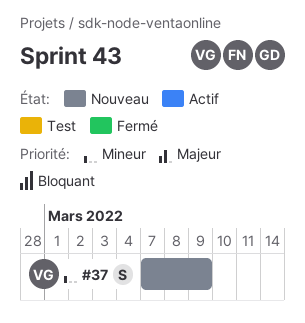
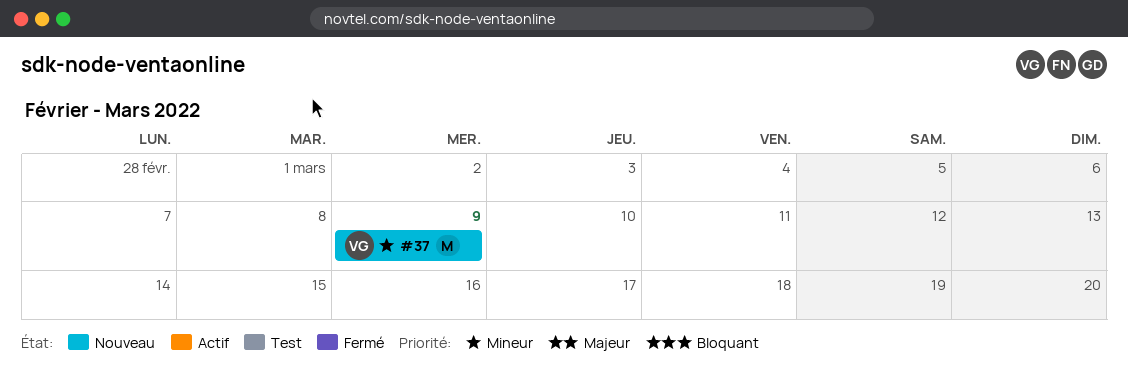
#37, estimate: S -> M
#37, start: Mar 7 -> Mar 9

